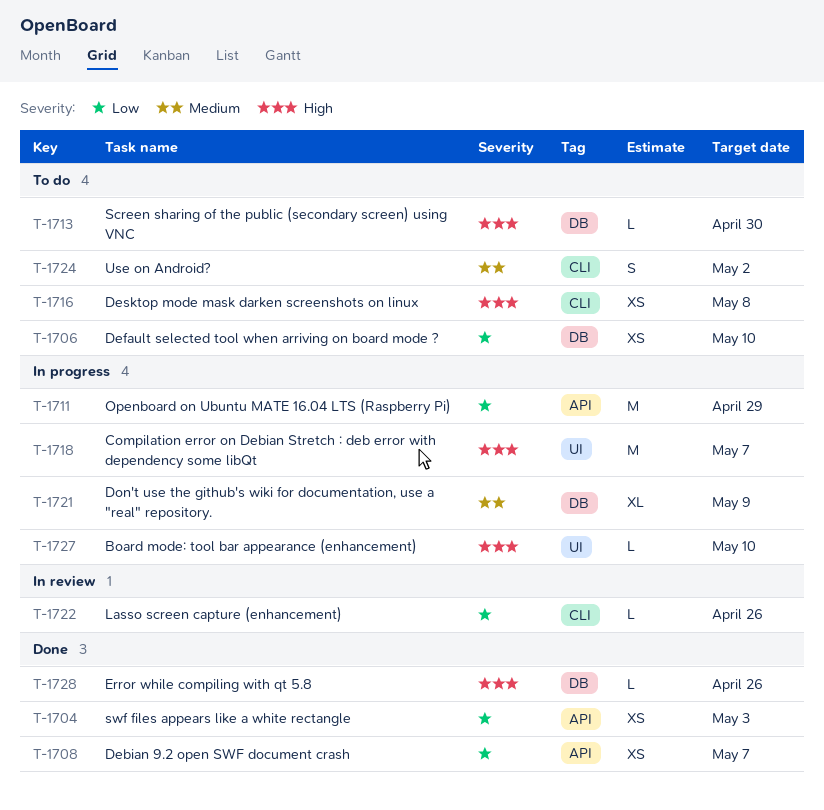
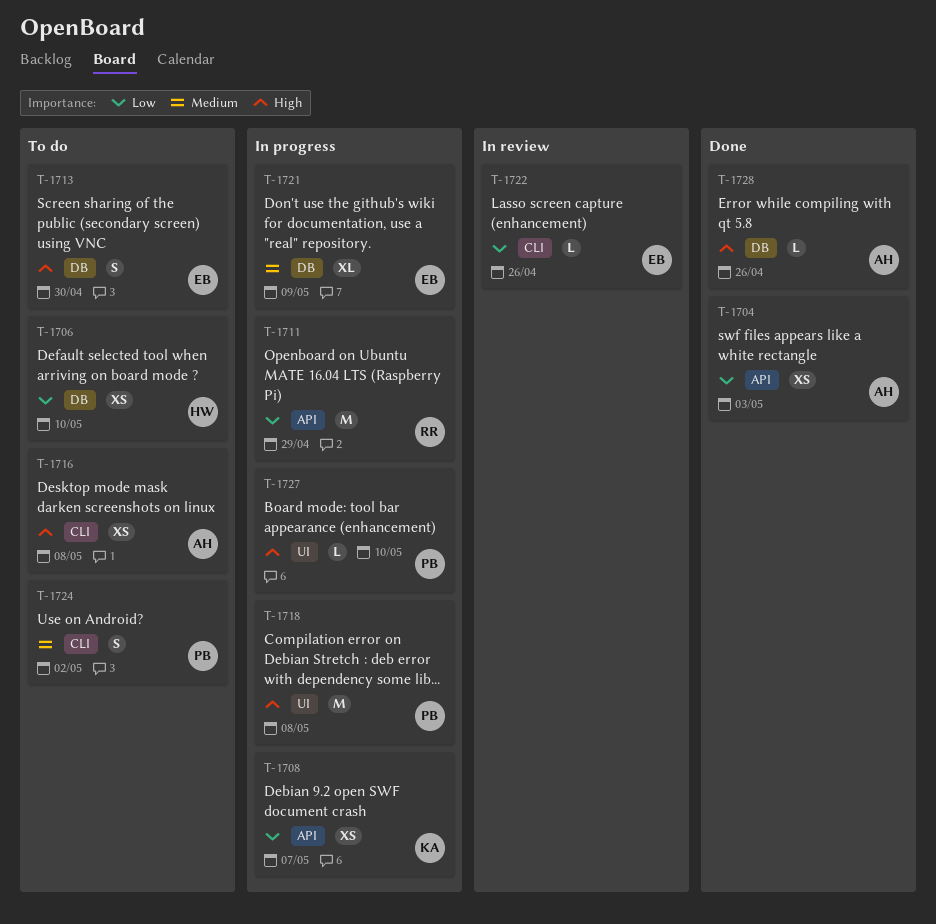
T-1708, status: Done -> In progress
T-1713, estimate: L -> S
T-1718, due: May 7 -> May 8

